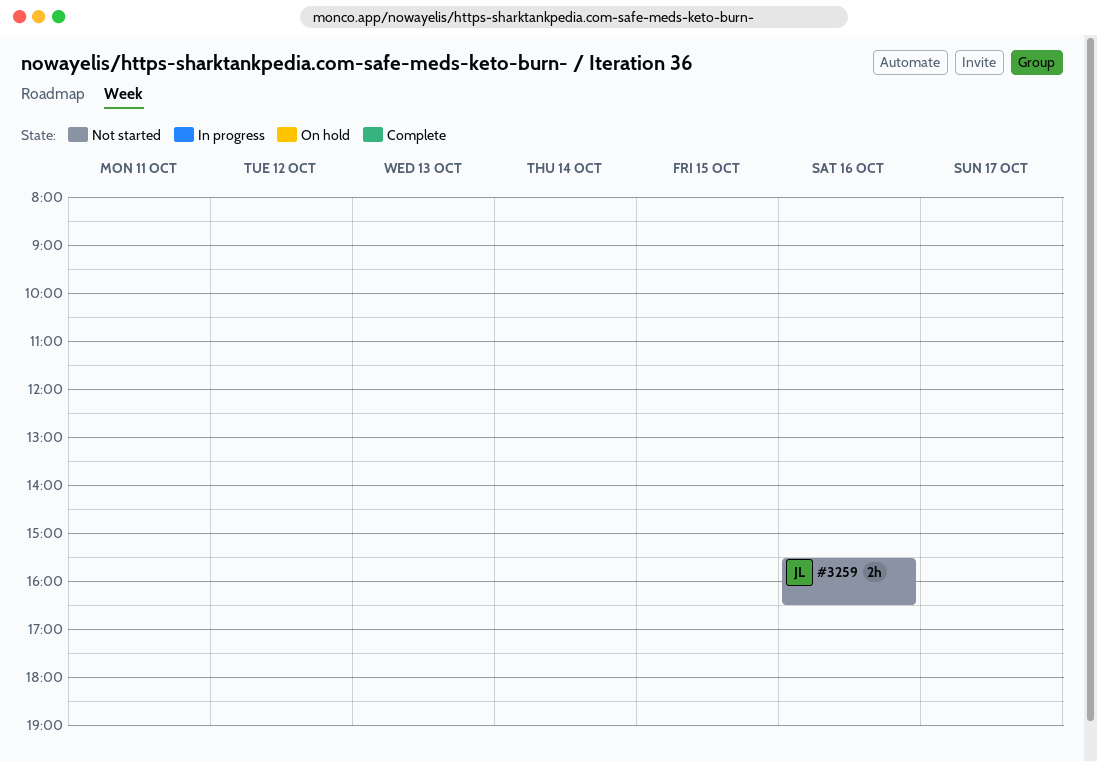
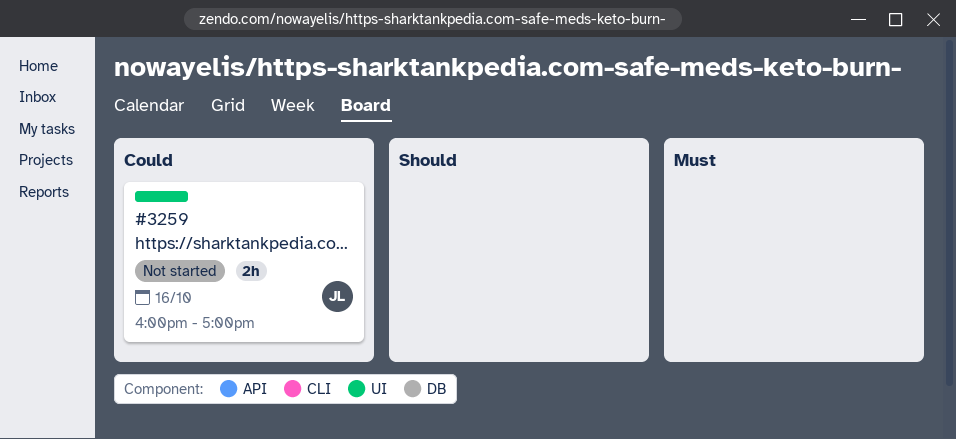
#3259, begins: 15:30 -> 16:00
#3259, ends: 16:30 -> 17:00

